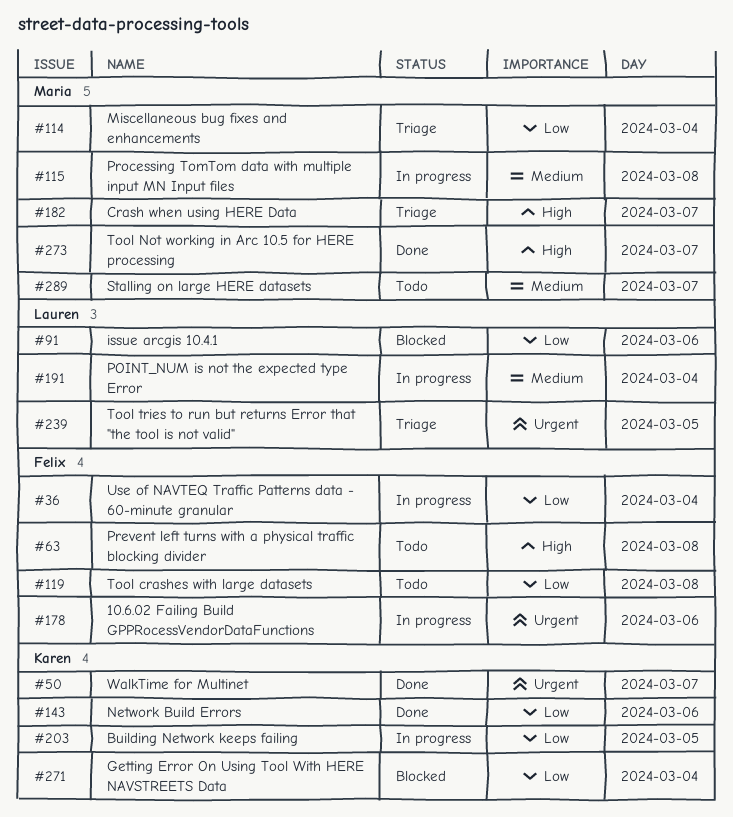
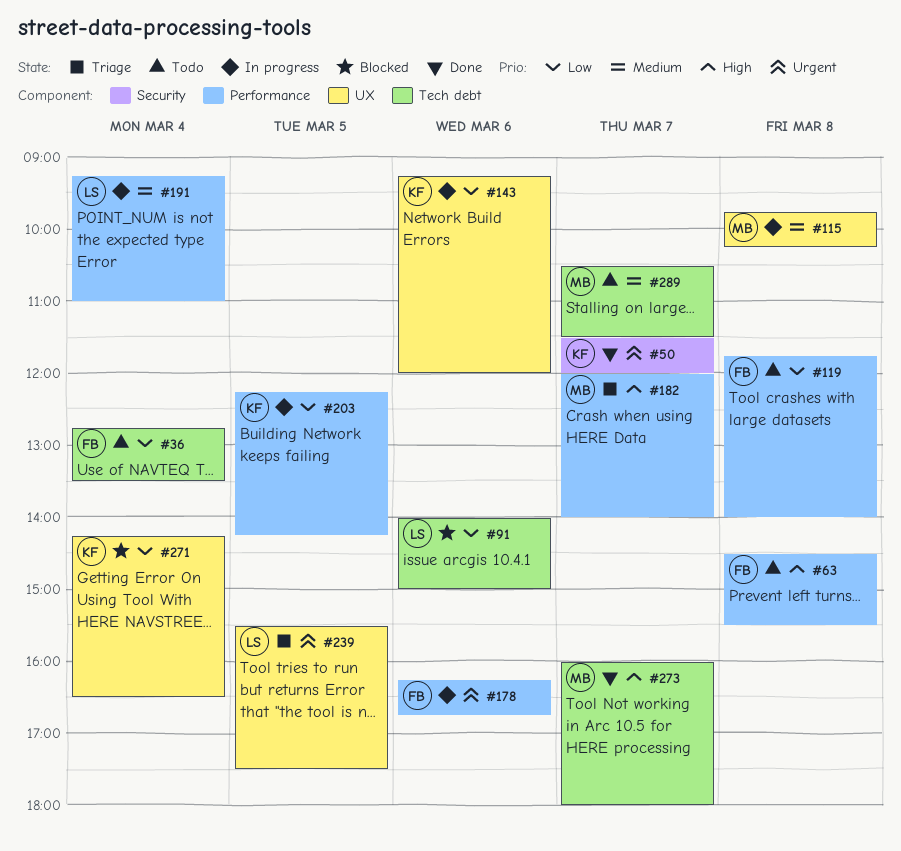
#36, status: In progress -> Todo
#114: present -> none
#143, status: Done -> In progress

